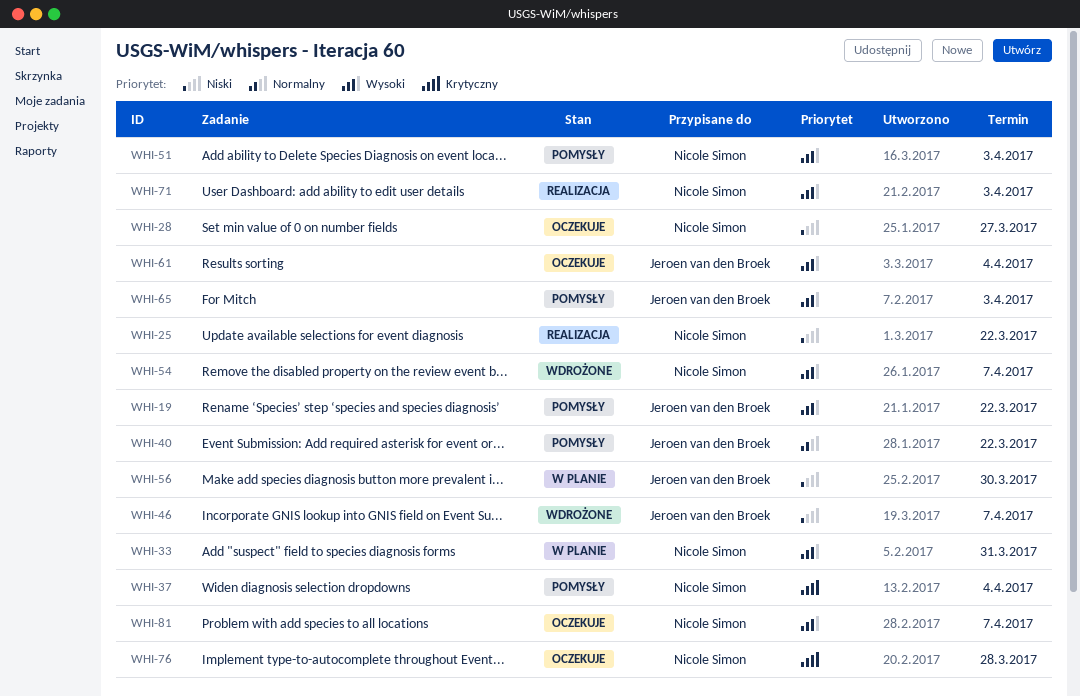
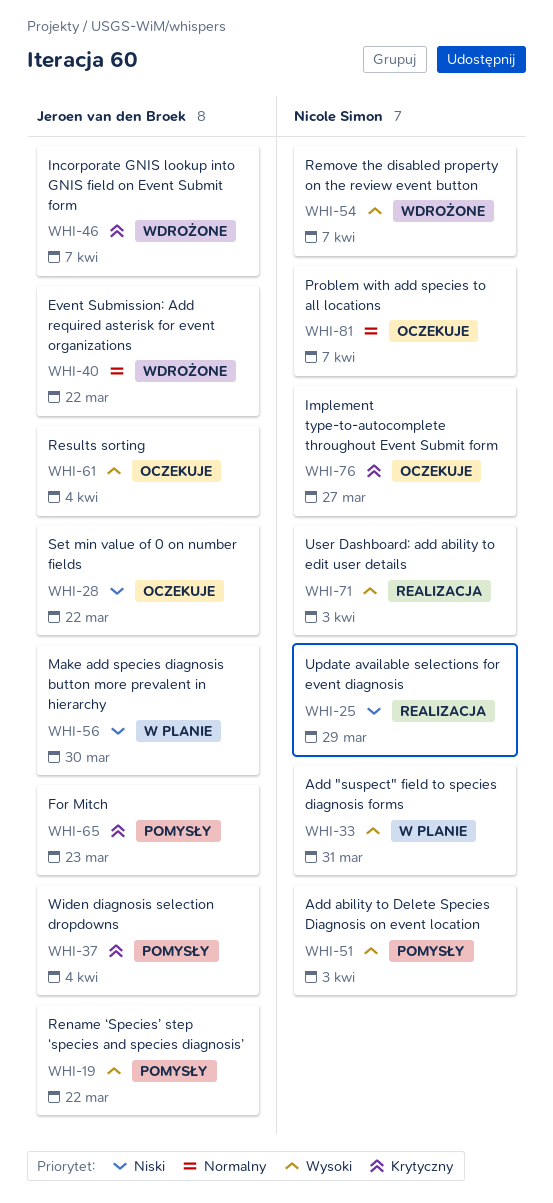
WHI-25, due: Mar 22 -> Mar 29
WHI-28, owner: Nicole Simon -> Jeroen van den Broek
WHI-28, due: Mar 27 -> Mar 22
WHI-37, owner: Nicole Simon -> Jeroen van den Broek
WHI-40, status: Pomysły -> Wdrożone
WHI-46, priority: Niski -> Krytyczny
WHI-65, priority: Wysoki -> Krytyczny
WHI-65, due: Apr 3 -> Mar 23
WHI-76, due: Mar 28 -> Mar 27
WHI-81, priority: Wysoki -> Normalny

